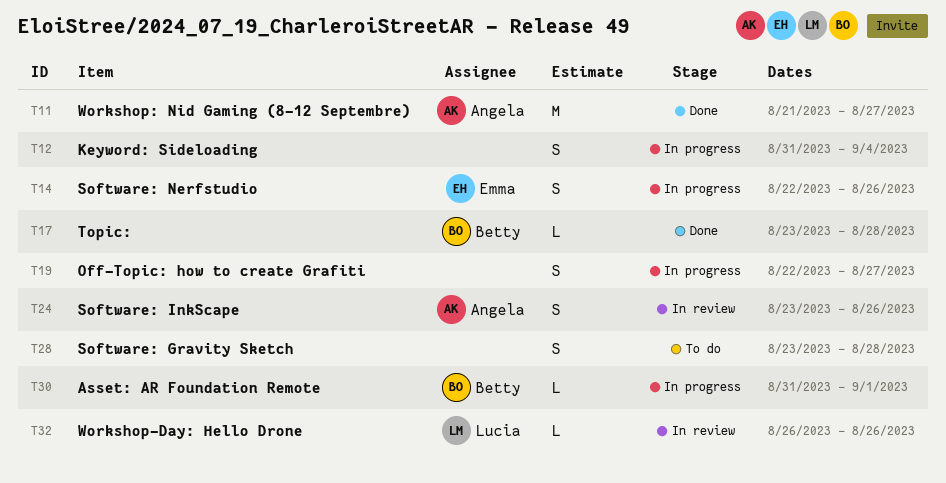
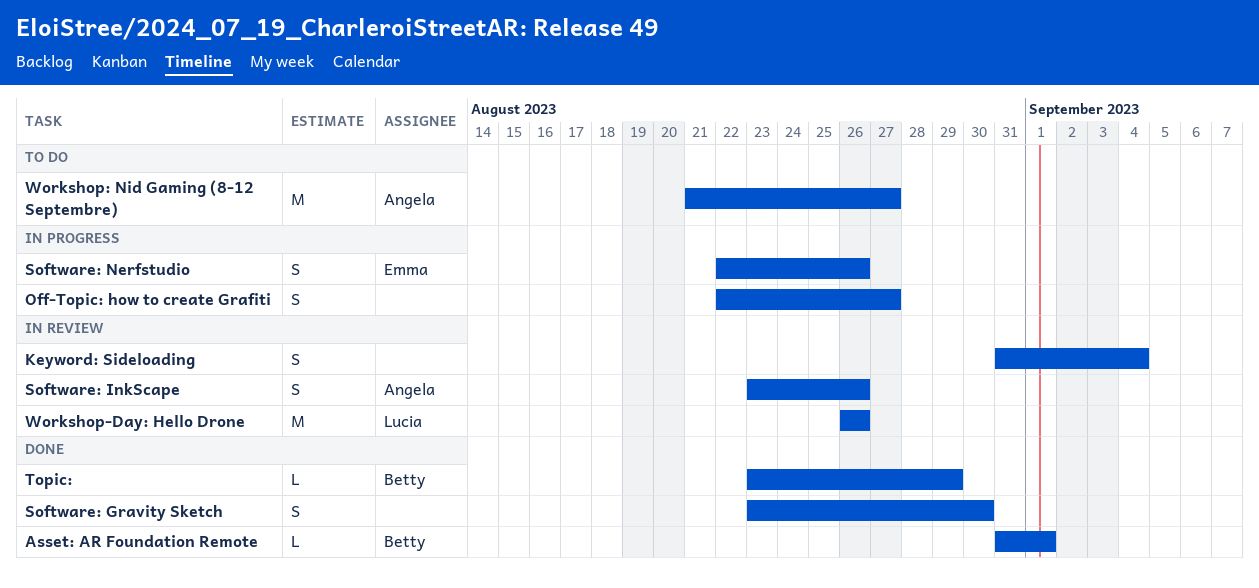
Asset: AR Foundation Remote, status: In progress -> Done
Keyword: Sideloading, status: In progress -> In review
Software: Gravity Sketch, status: To do -> Done
Software: Gravity Sketch, due: Aug 28 -> Aug 30
Topic:, due: Aug 28 -> Aug 29
Workshop-Day: Hello Drone, estimate: L -> M
Workshop: Nid Gaming (8-12 Septembre), status: Done -> To do

